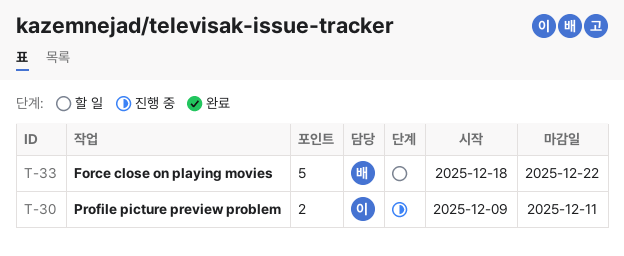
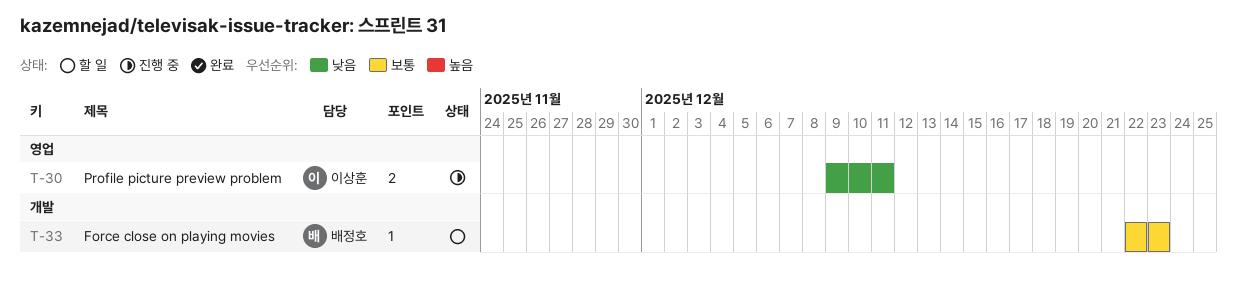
T-33, estimate: 5 -> 1
T-33, start: Dec 18 -> Dec 22
T-33, due: Dec 22 -> Dec 23

